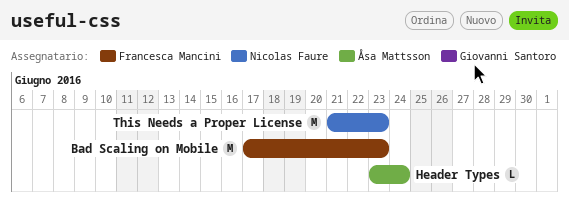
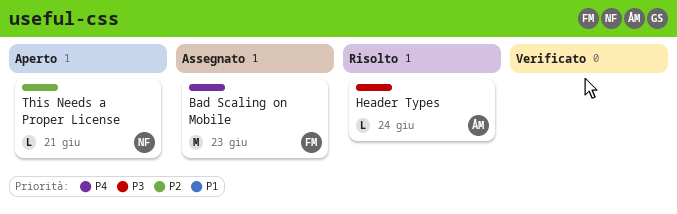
This Needs a Proper License, estimate: M -> L
This Needs a Proper License, due: Jun 23 -> Jun 21

